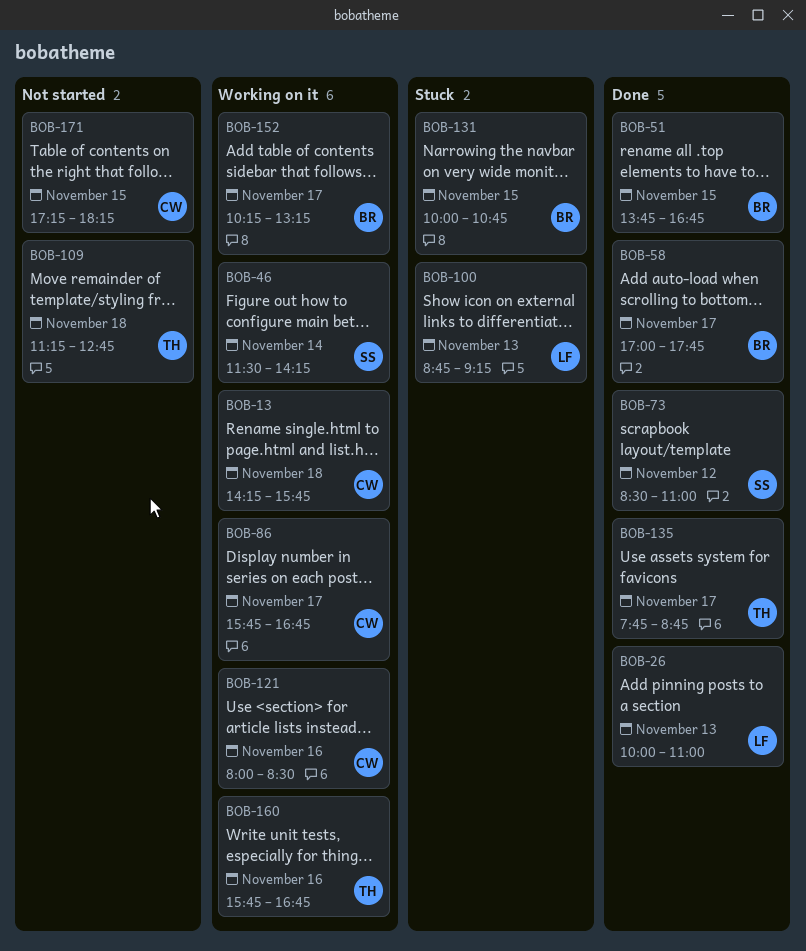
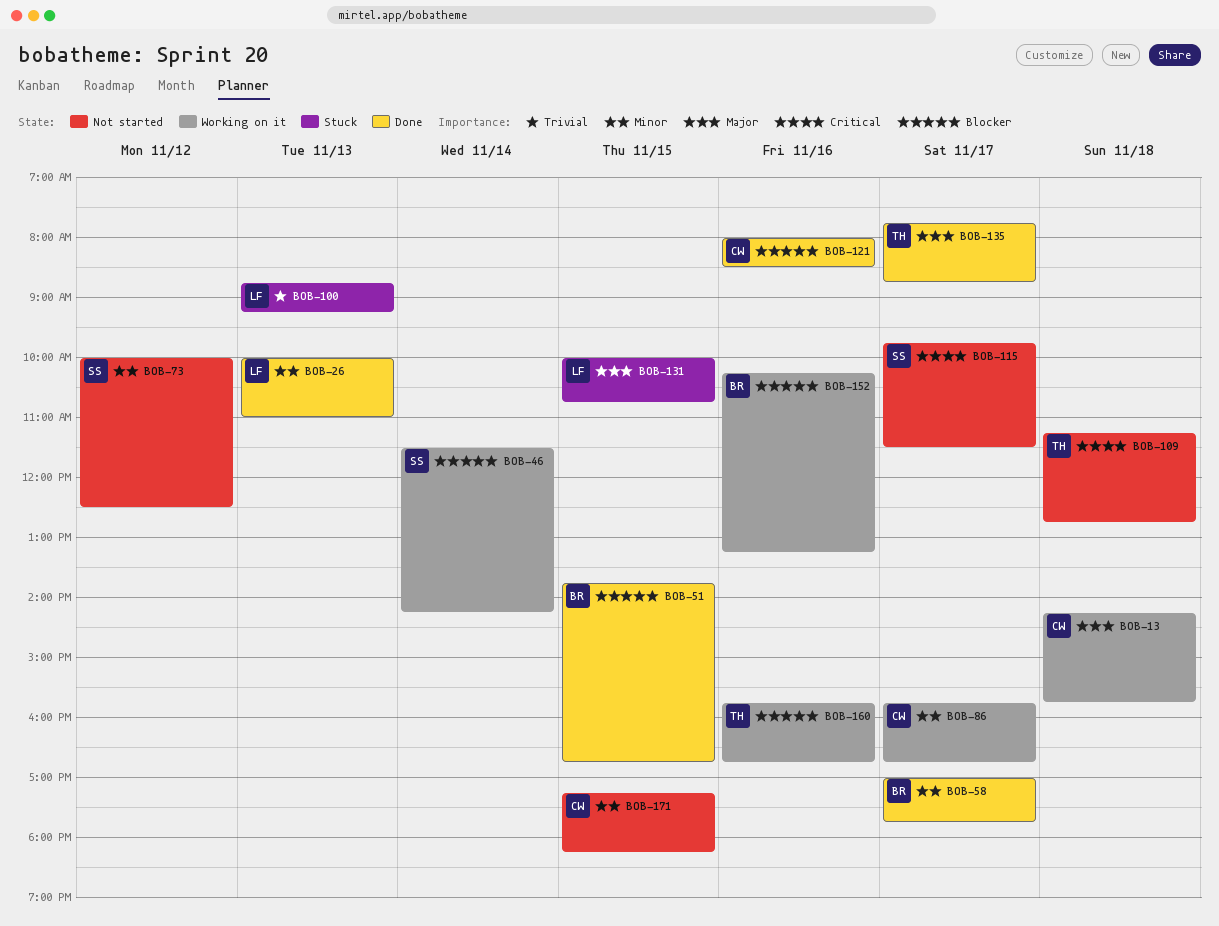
BOB-73, status: Done -> Not started
BOB-73, begins: 08:30 -> 10:00
BOB-73, ends: 11:00 -> 12:30
BOB-115: none -> present
BOB-121, status: Working on it -> Done
BOB-131, owner: BR -> LF
BOB-152, day: Nov 17 -> Nov 16

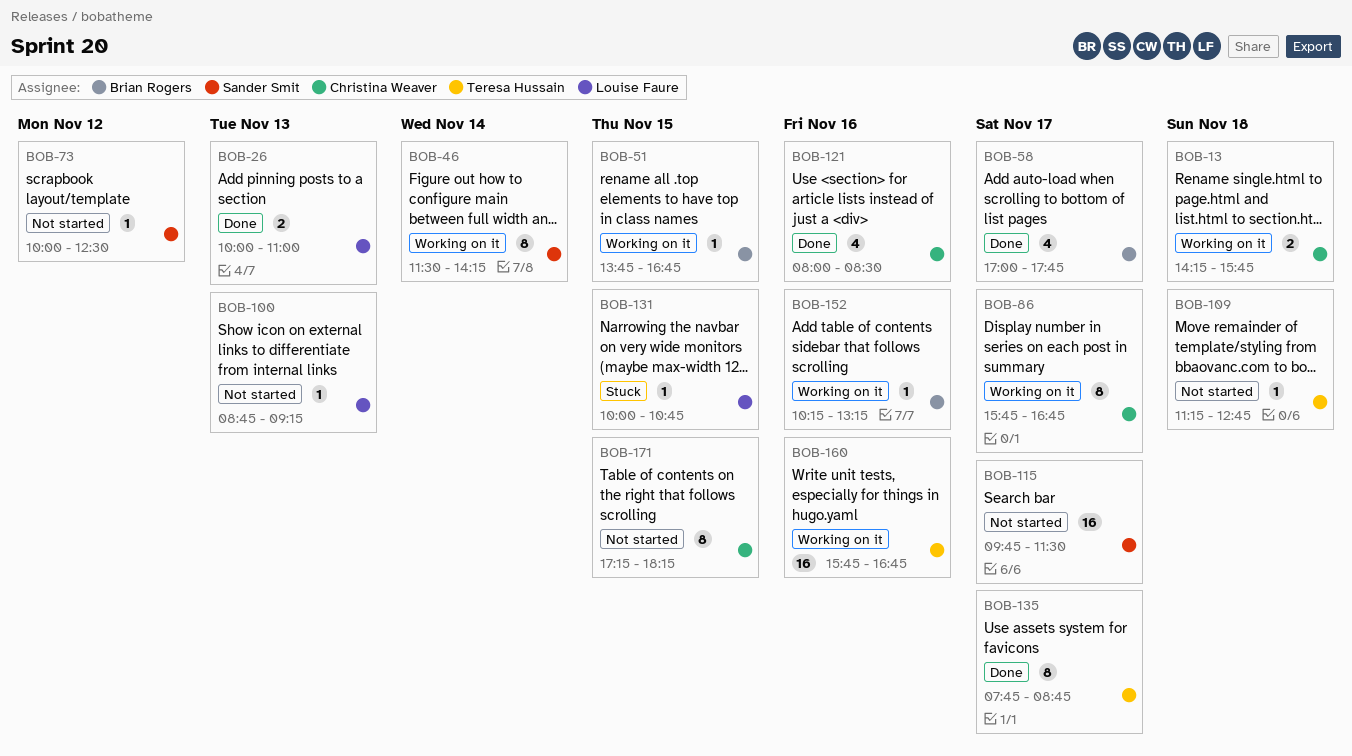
BOB-51, status: Done -> Working on it
BOB-100, status: Stuck -> Not started

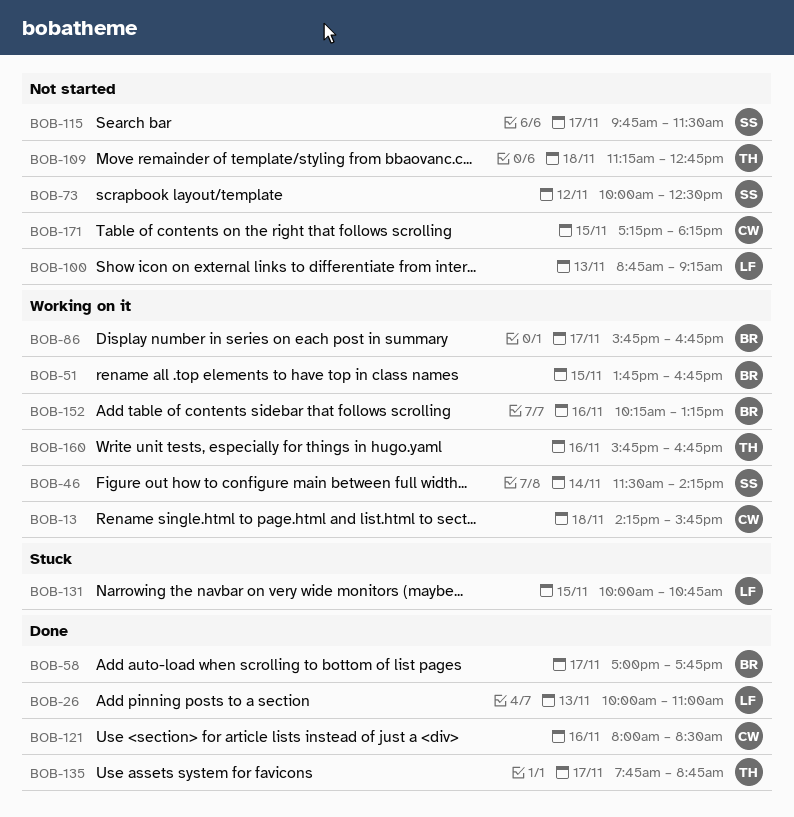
BOB-86, owner: Christina Weaver -> Brian Rogers

